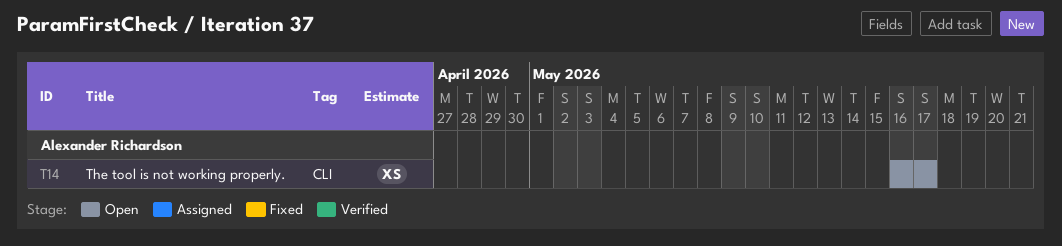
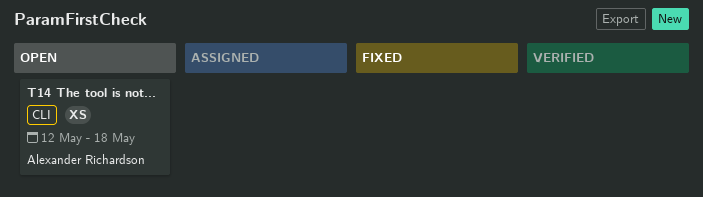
T14, start: May 16 -> May 12
T14, due: May 17 -> May 18

